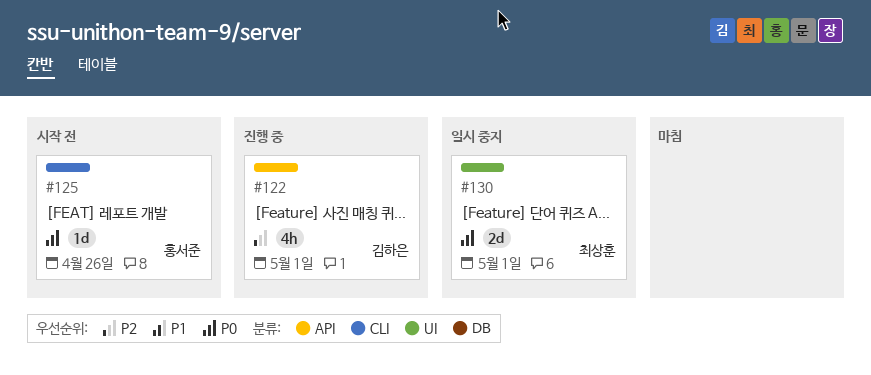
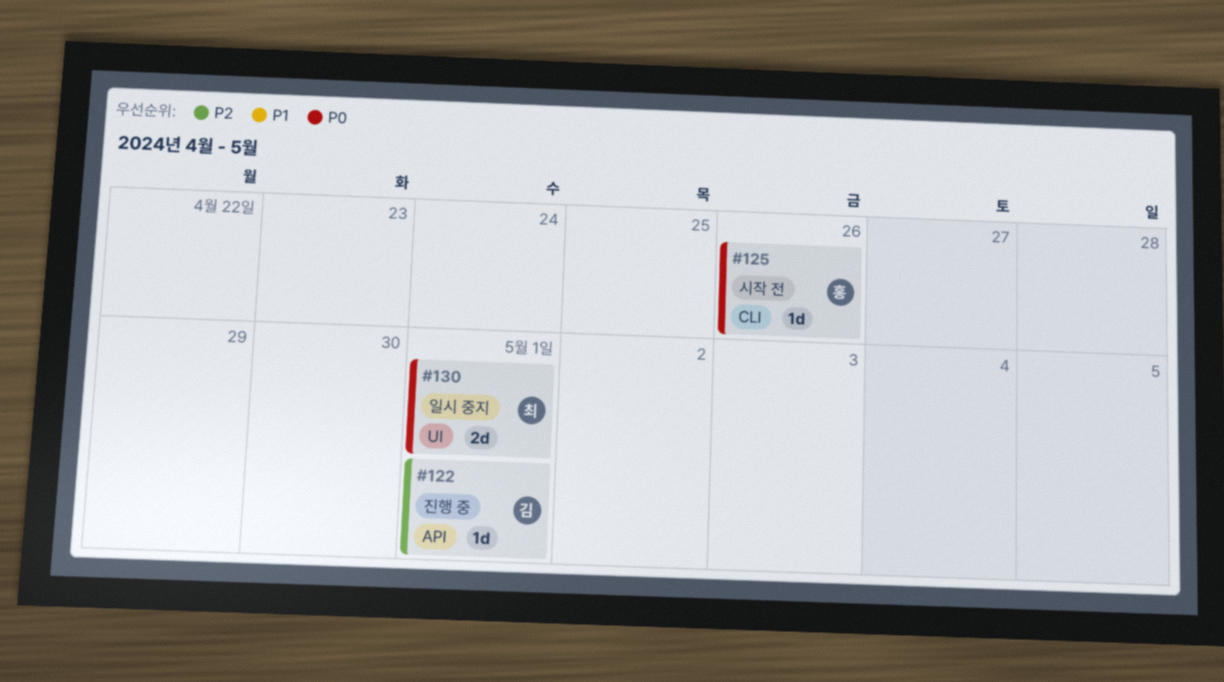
#122, estimate: 4h -> 1d

